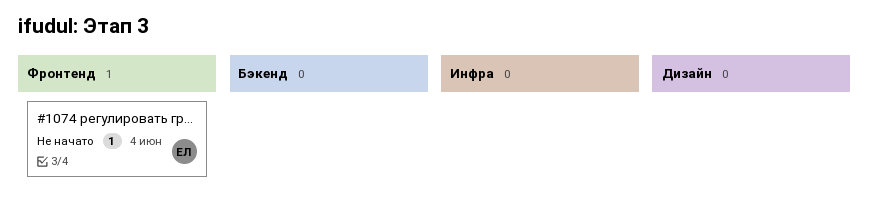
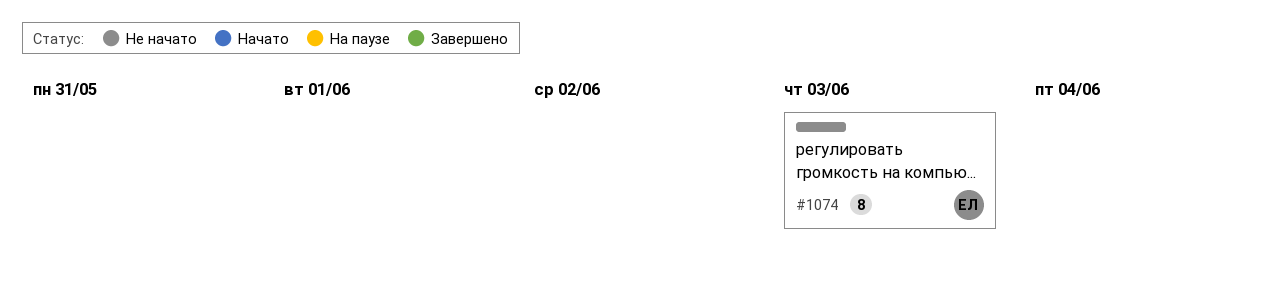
#1074, estimate: 1 -> 8
#1074, due: Jun 4 -> Jun 3

